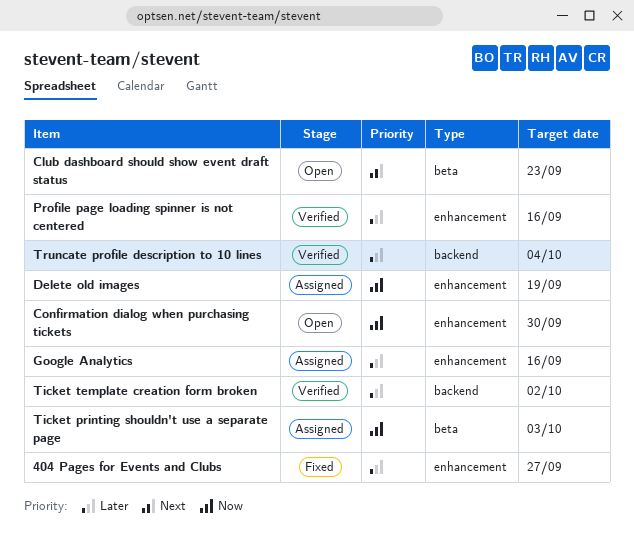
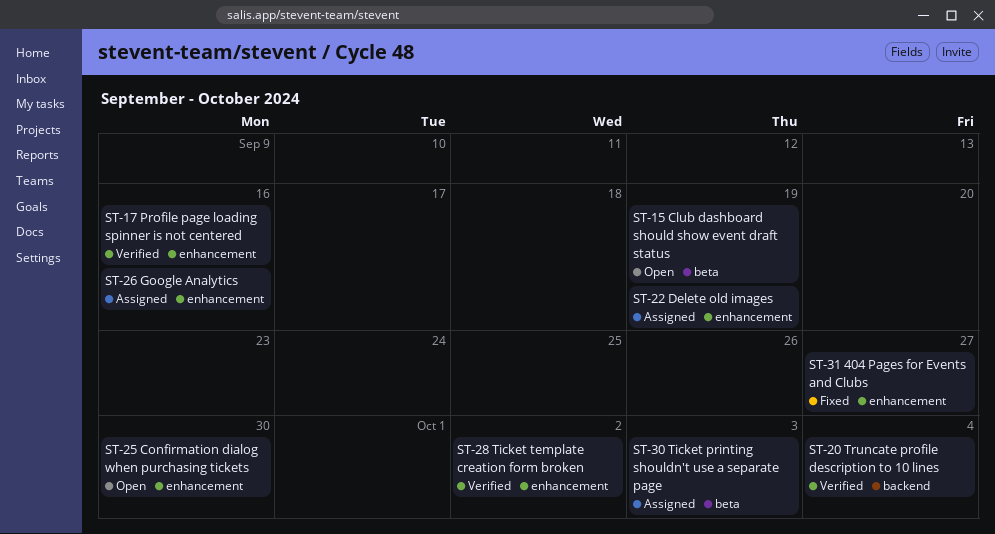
Club dashboard should show event draft status, due: Sep 23 -> Sep 19
Ticket template creation form broken, label: backend -> enhancement

